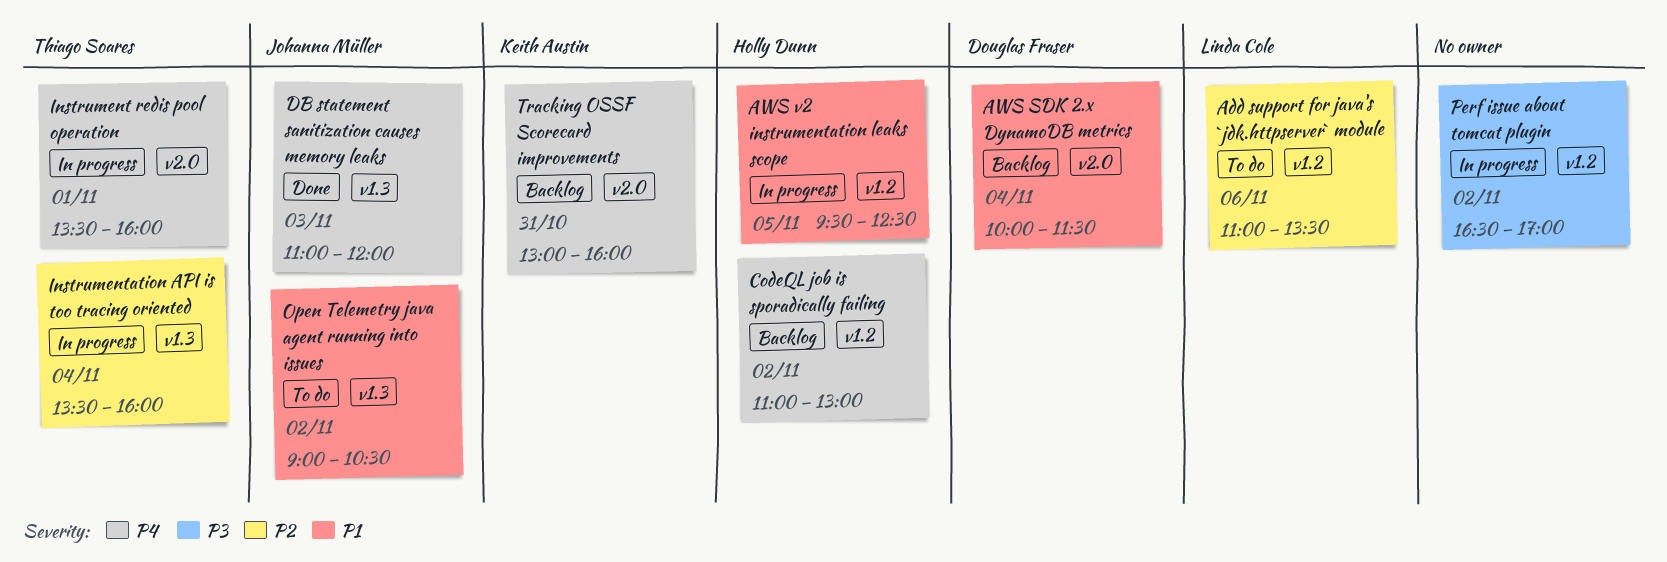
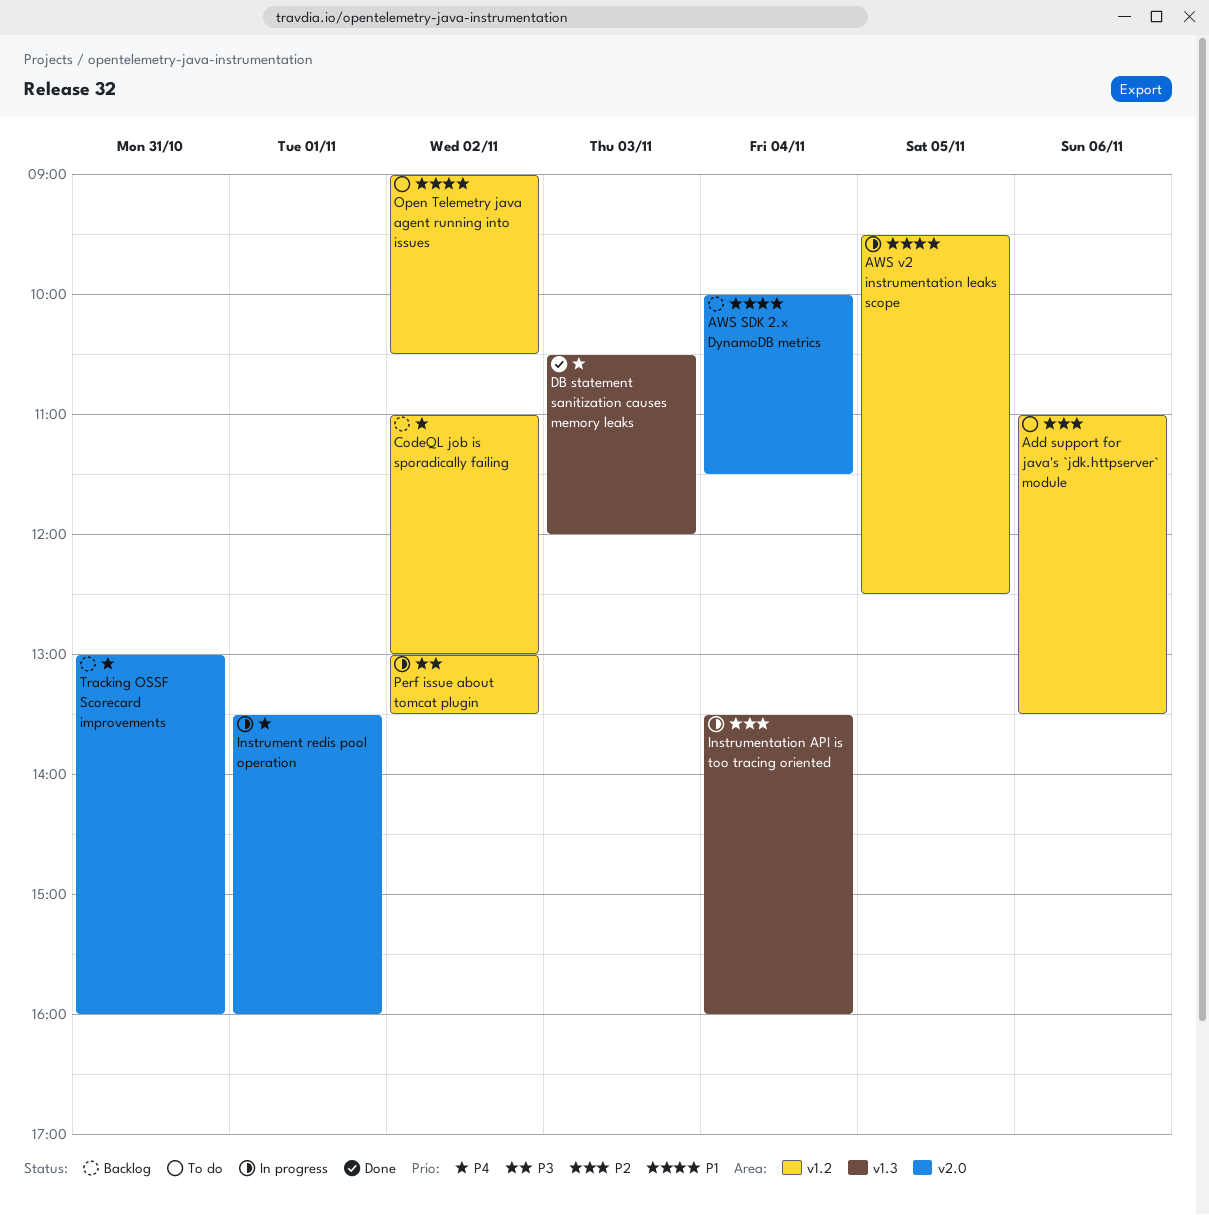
DB statement sanitization causes memory leaks, begins: 11:00 -> 10:30
Open Telemetry java agent running into issues, label: v1.3 -> v1.2
Perf issue about tomcat plugin, begins: 16:30 -> 13:00
Perf issue about tomcat plugin, ends: 17:00 -> 13:30

